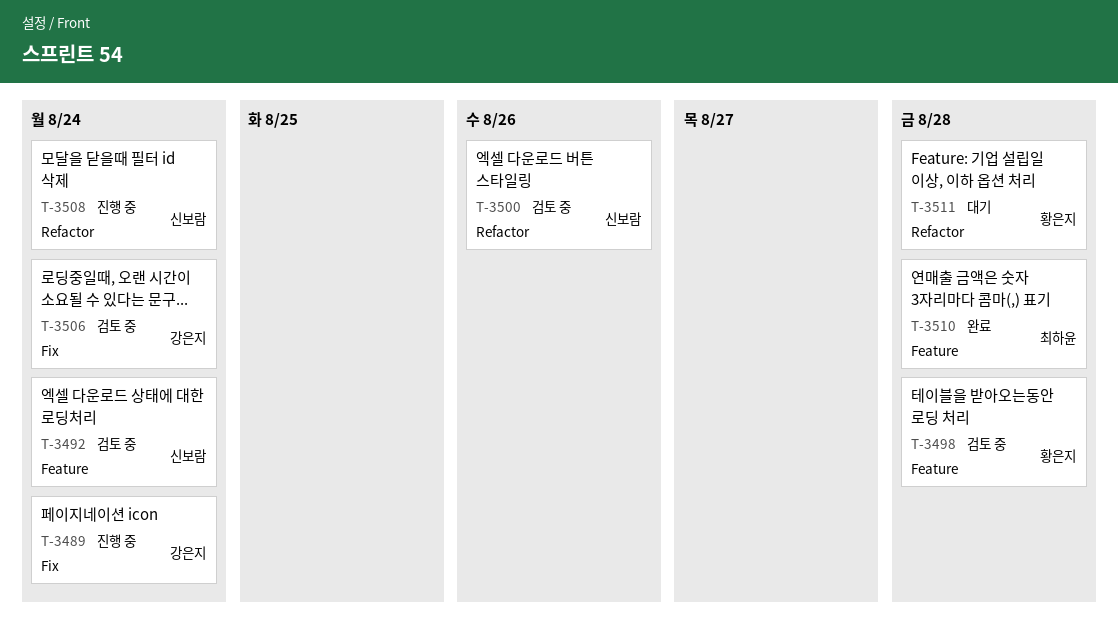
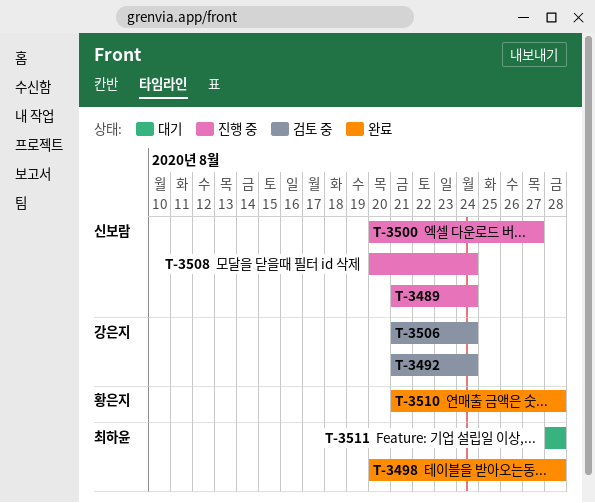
T-3489, owner: 강은지 -> 신보람
T-3492, owner: 신보람 -> 강은지
T-3498, status: 검토 중 -> 완료
T-3498, owner: 황은지 -> 최하윤
T-3500, status: 검토 중 -> 진행 중
T-3500, due: Aug 26 -> Aug 27
T-3510, owner: 최하윤 -> 황은지
T-3511, owner: 황은지 -> 최하윤

